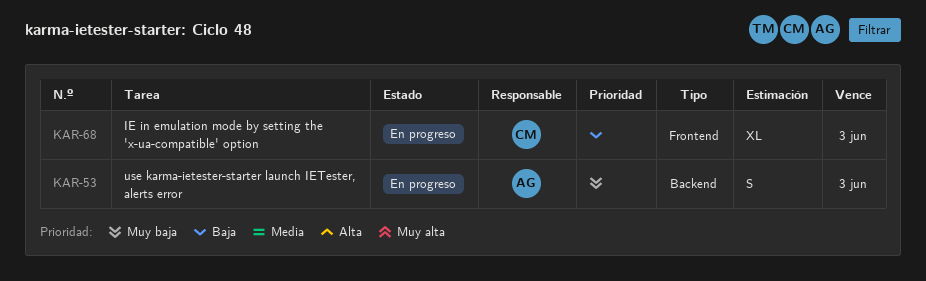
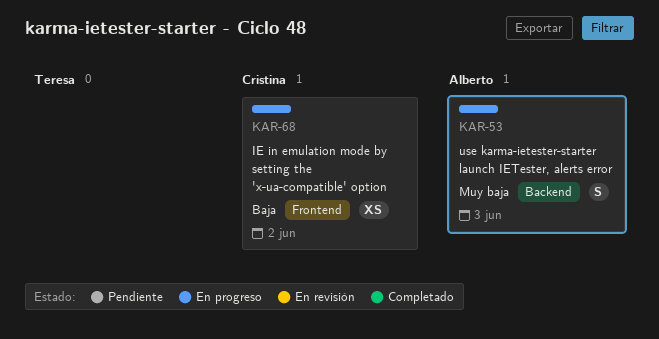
KAR-68, estimate: XL -> XS
KAR-68, due: Jun 3 -> Jun 2

